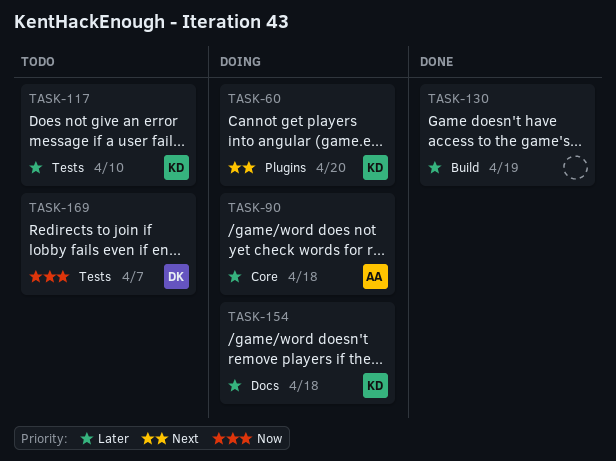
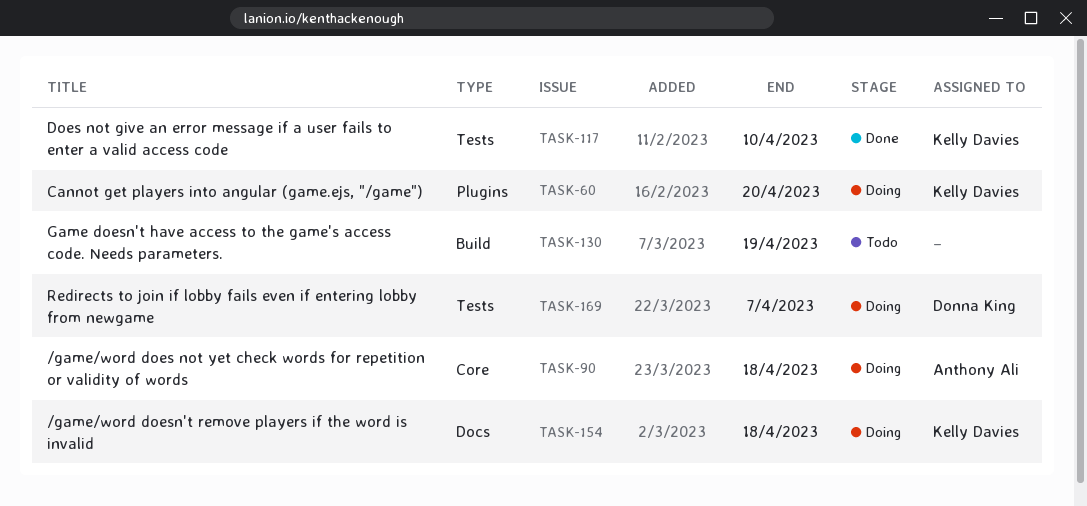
TASK-117, status: Todo -> Done
TASK-130, status: Done -> Todo
TASK-169, status: Todo -> Doing

